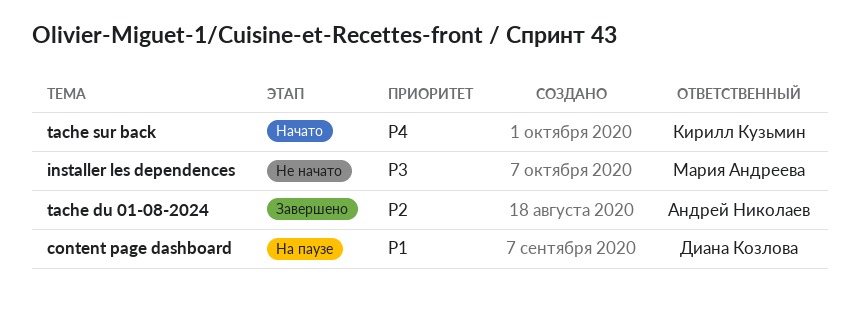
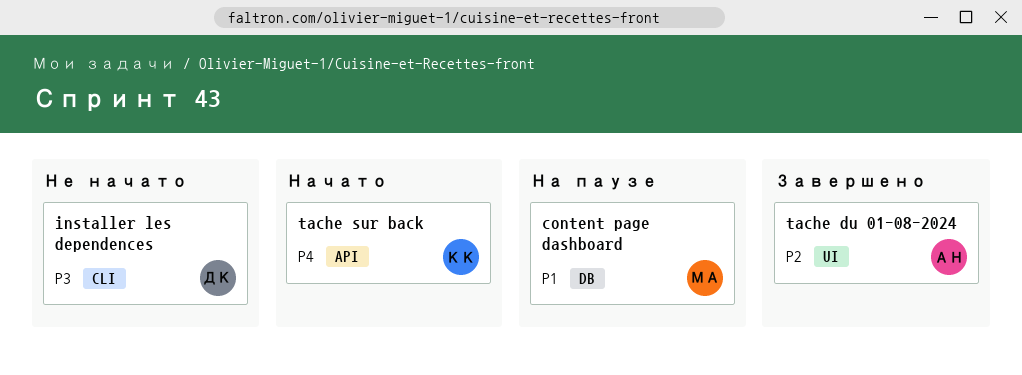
content page dashboard, owner: Диана Козлова -> Мария Андреева
installer les dependences, owner: Мария Андреева -> Диана Козлова

